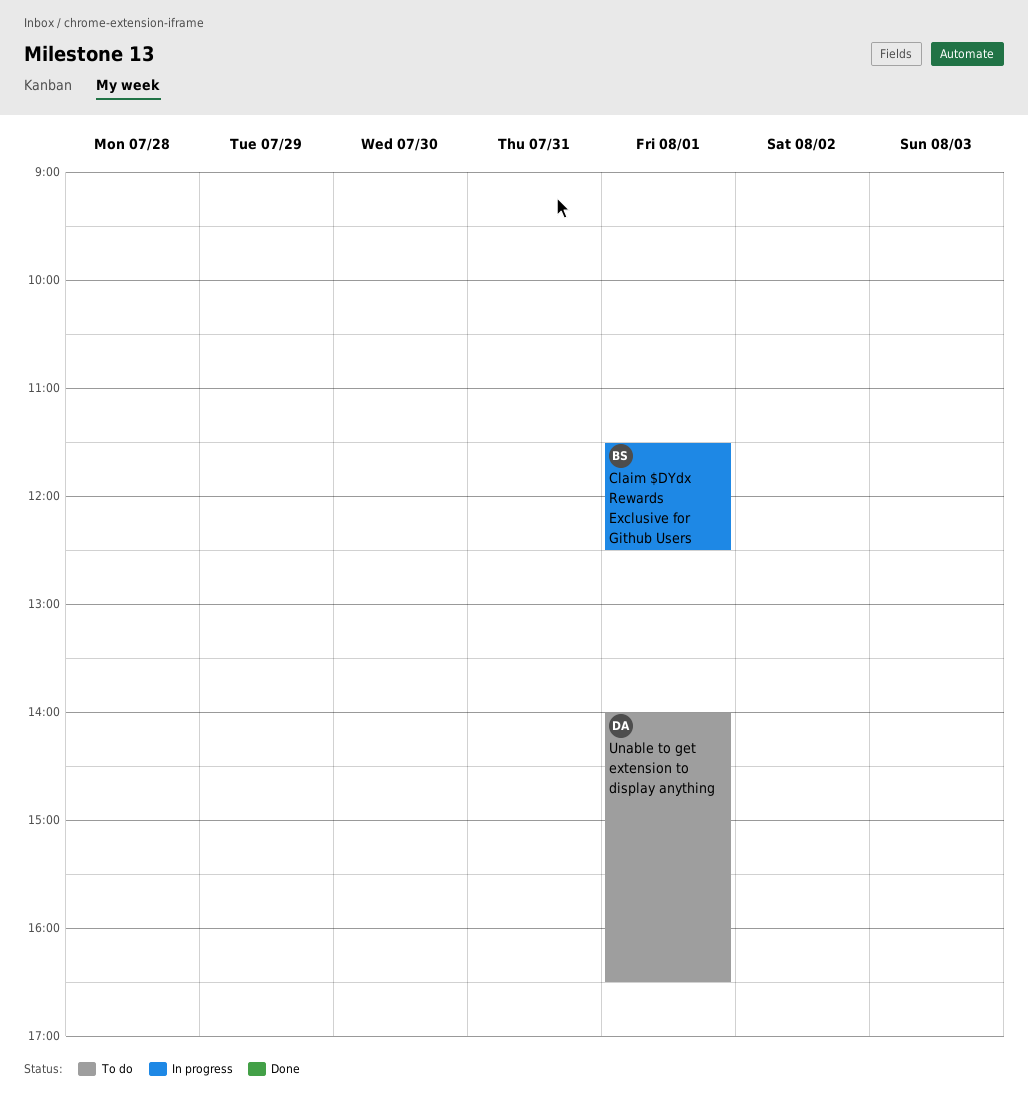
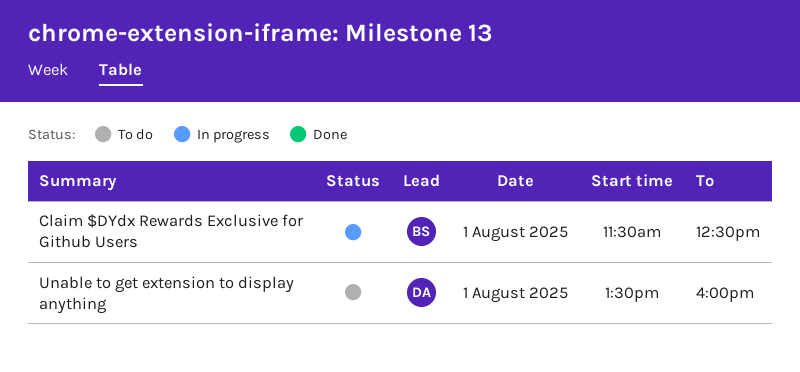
Unable to get extension to display anything, begins: 14:00 -> 13:30
Unable to get extension to display anything, ends: 16:30 -> 16:00

